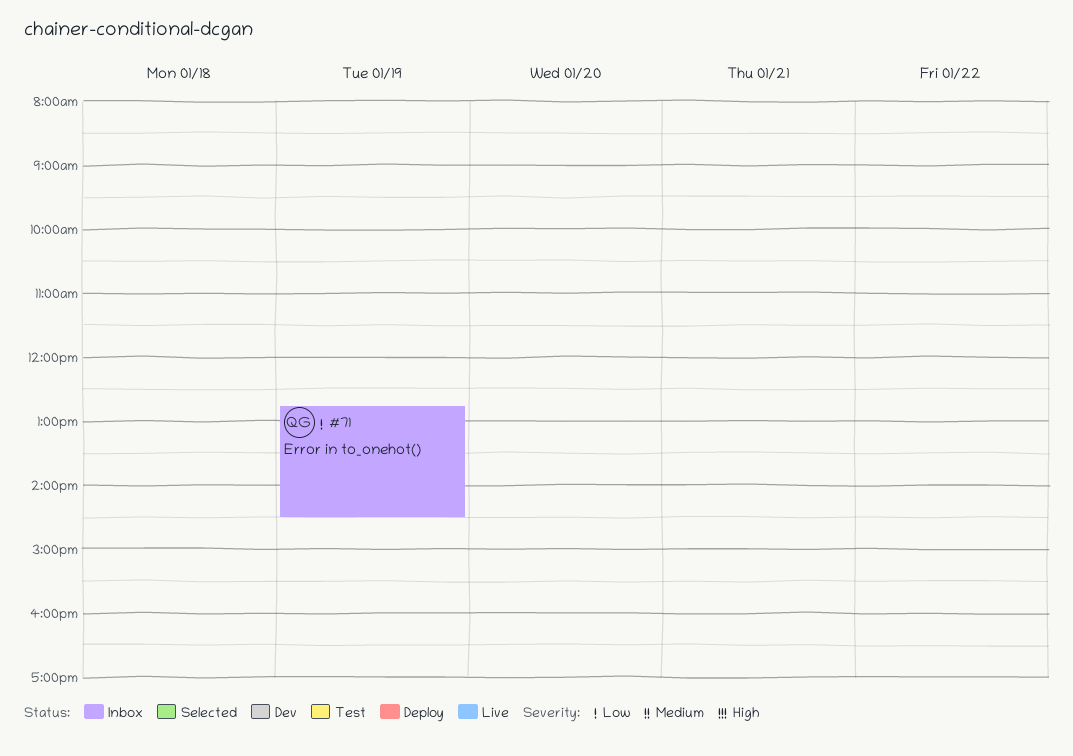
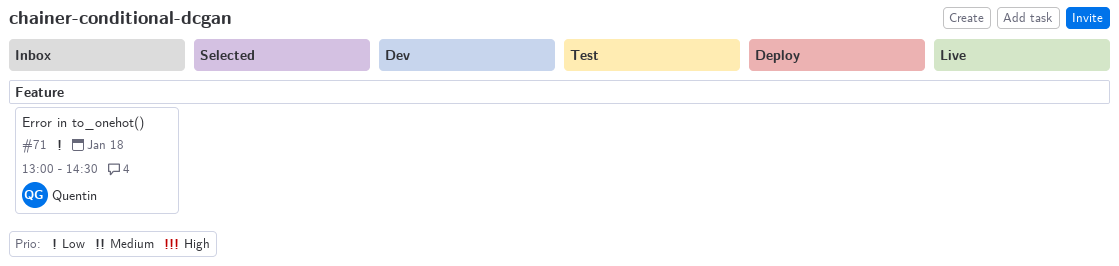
#71, day: Jan 19 -> Jan 18
#71, begins: 12:45 -> 13:00

